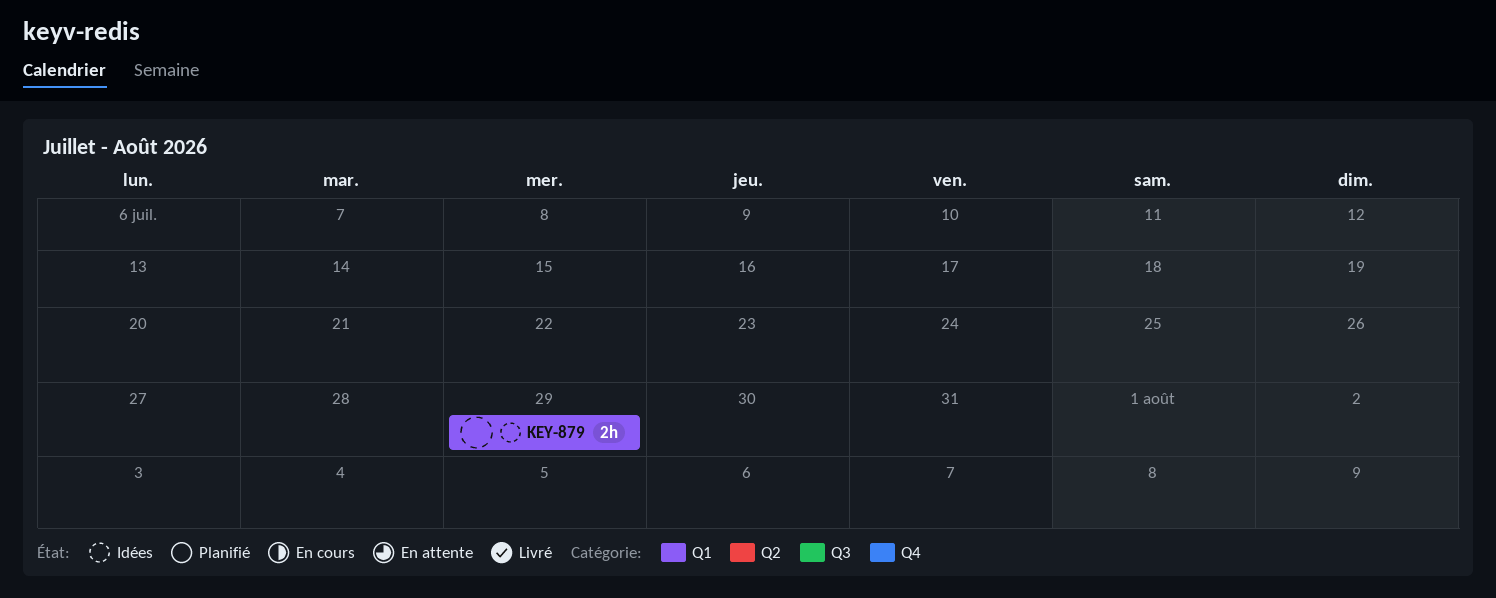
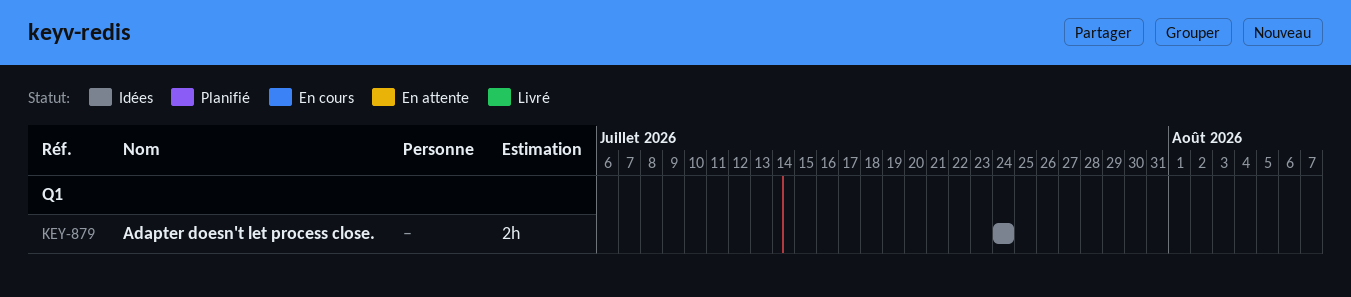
KEY-879, start: Jul 29 -> Jul 24
KEY-879, due: Jul 29 -> Jul 24

